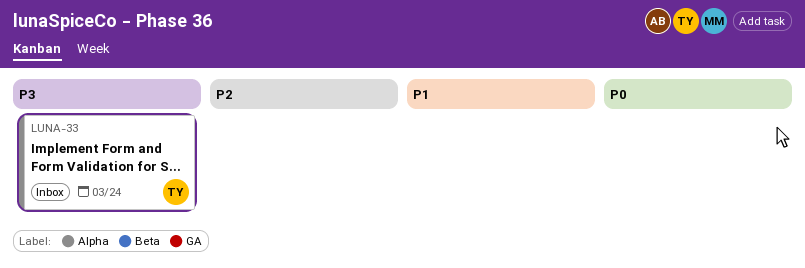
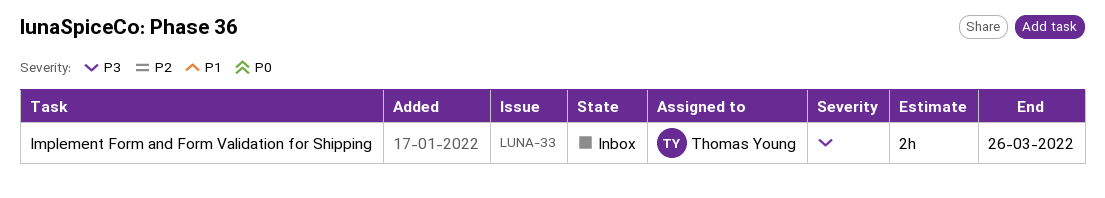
LUNA-33, due: Mar 24 -> Mar 26

